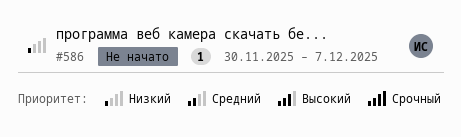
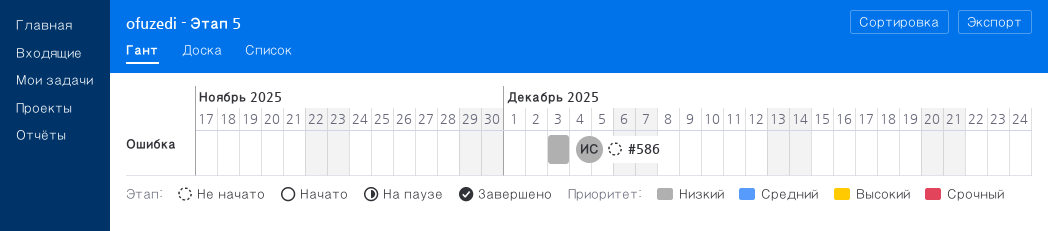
#586, start: Nov 30 -> Dec 3
#586, due: Dec 7 -> Dec 3

